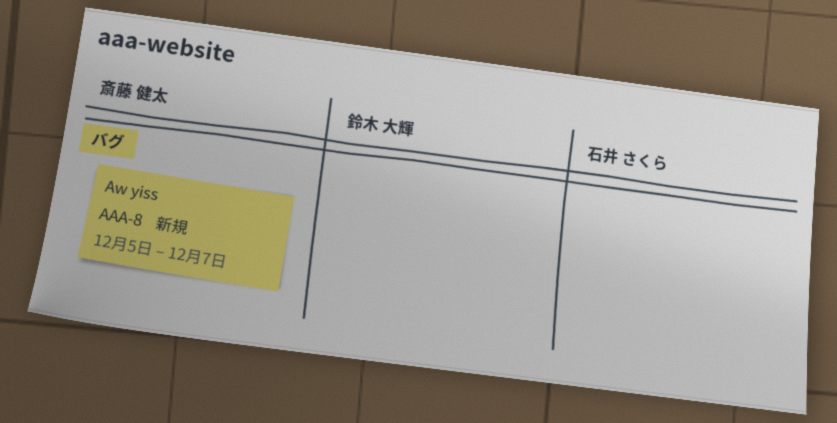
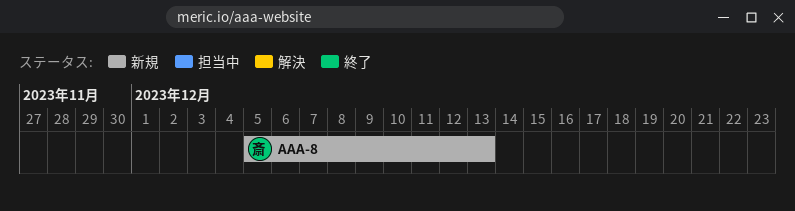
AAA-8, due: Dec 7 -> Dec 13

